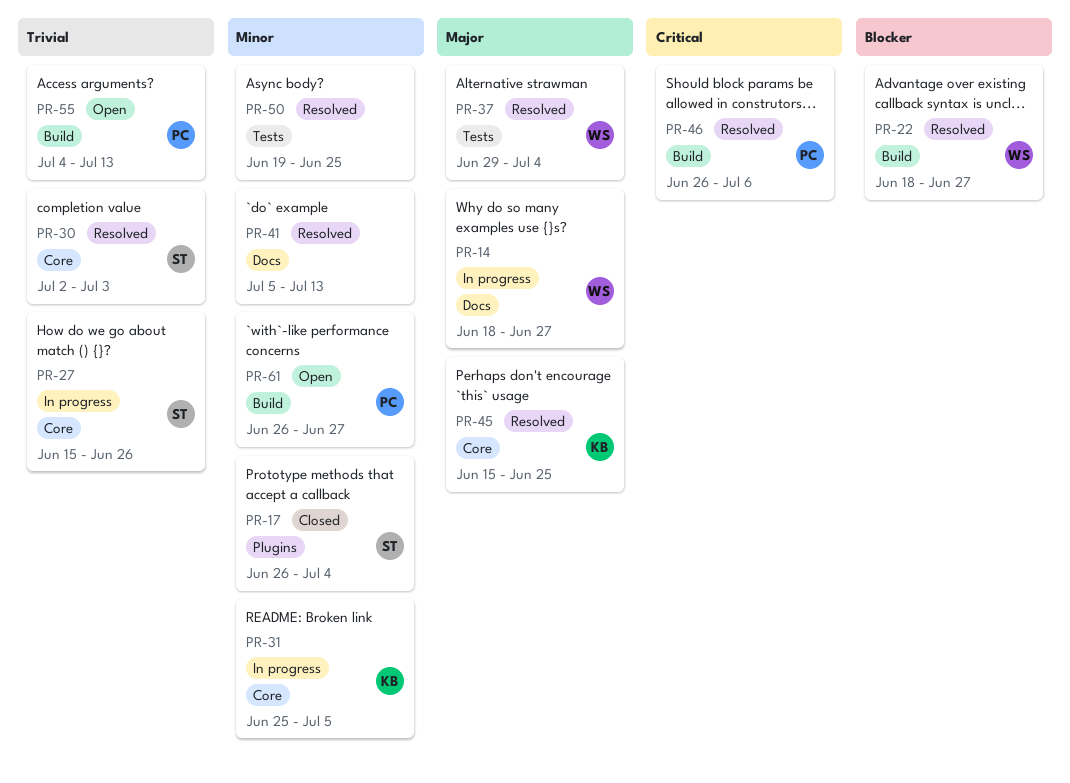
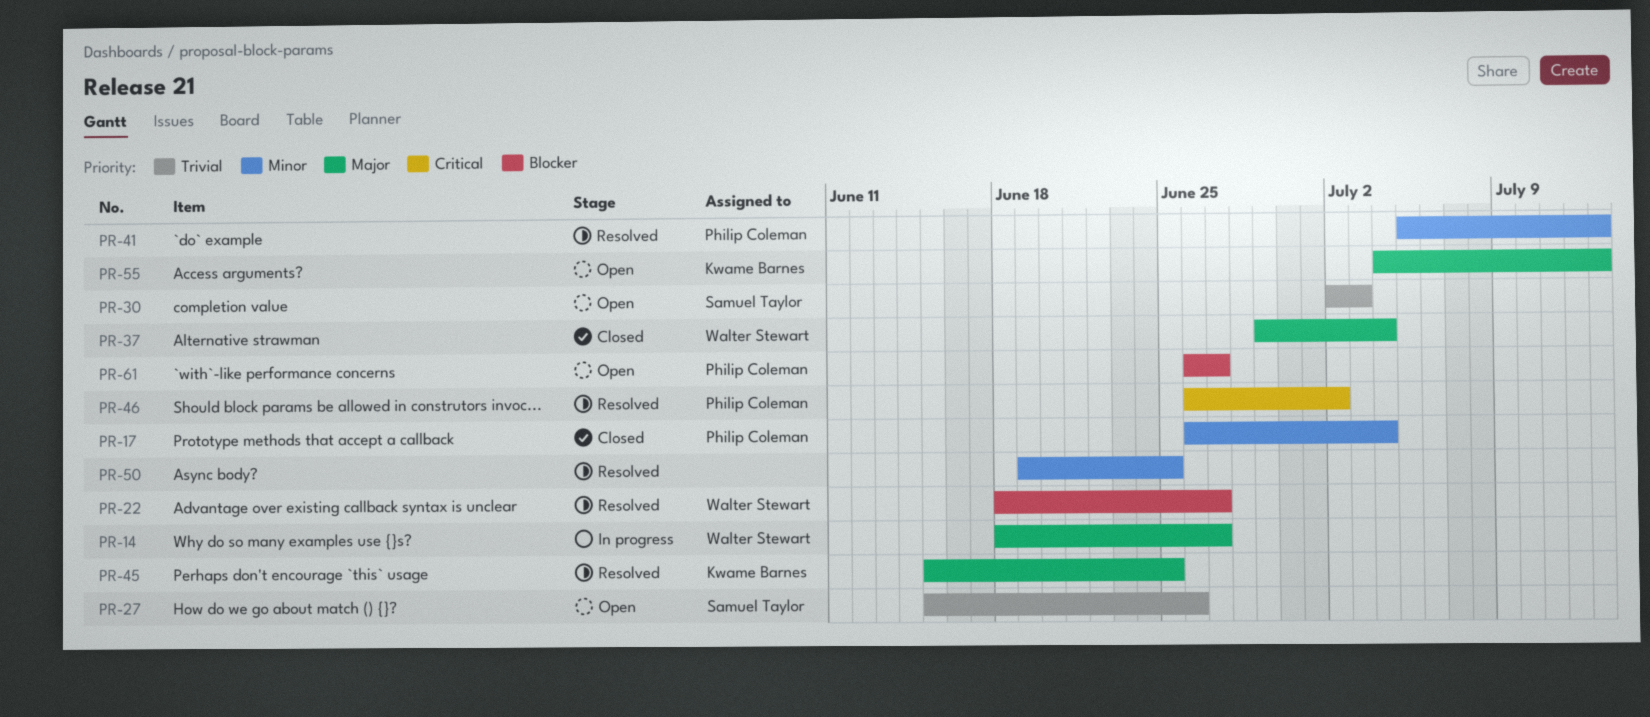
PR-17, owner: Samuel Taylor -> Philip Coleman
PR-27, status: In progress -> Open
PR-30, status: Resolved -> Open
PR-31: present -> none
PR-37, status: Resolved -> Closed
PR-41, owner: none -> Philip Coleman
PR-46, due: Jul 6 -> Jul 2
PR-55, owner: Philip Coleman -> Kwame Barnes
PR-55, priority: Trivial -> Major
PR-61, priority: Minor -> Blocker

